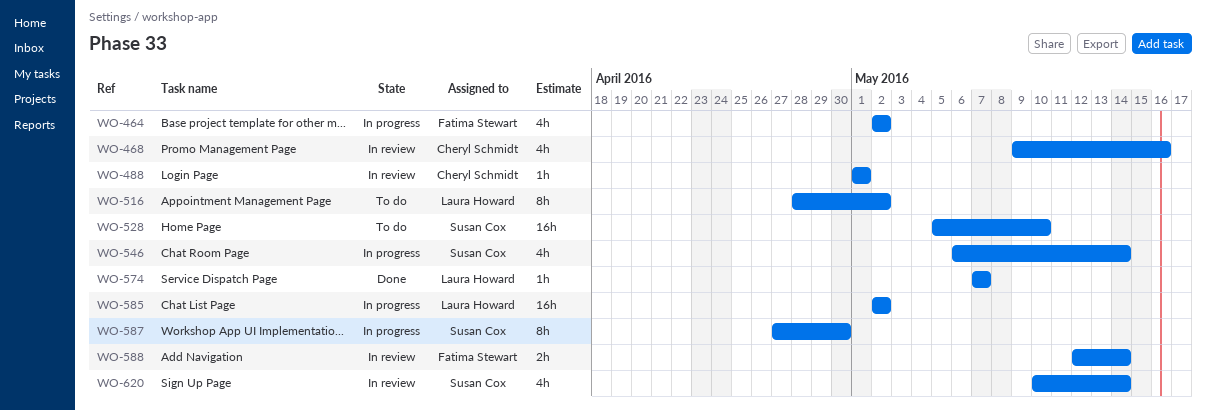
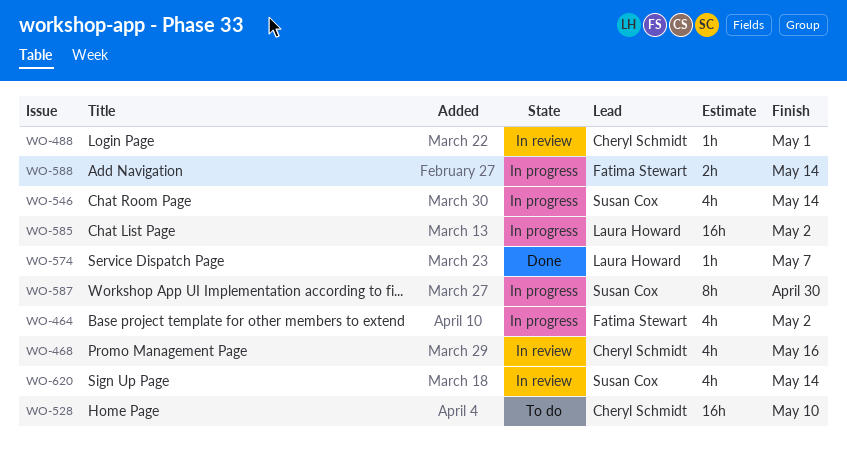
WO-516: present -> none
WO-528, owner: Susan Cox -> Cheryl Schmidt
WO-588, status: In review -> In progress

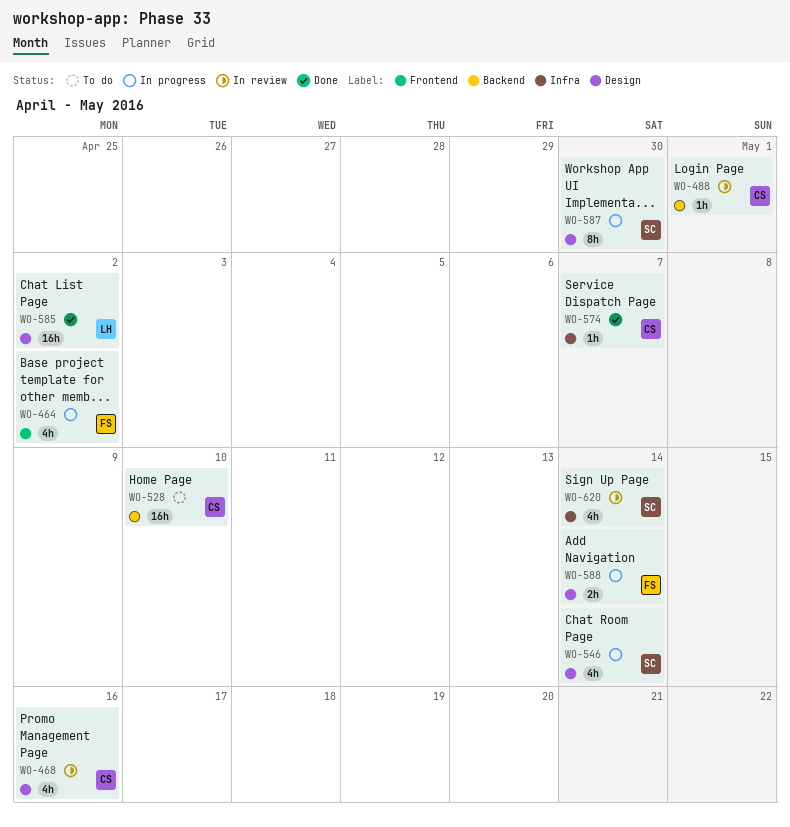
WO-574, owner: Laura Howard -> Cheryl Schmidt
WO-585, status: In progress -> Done

